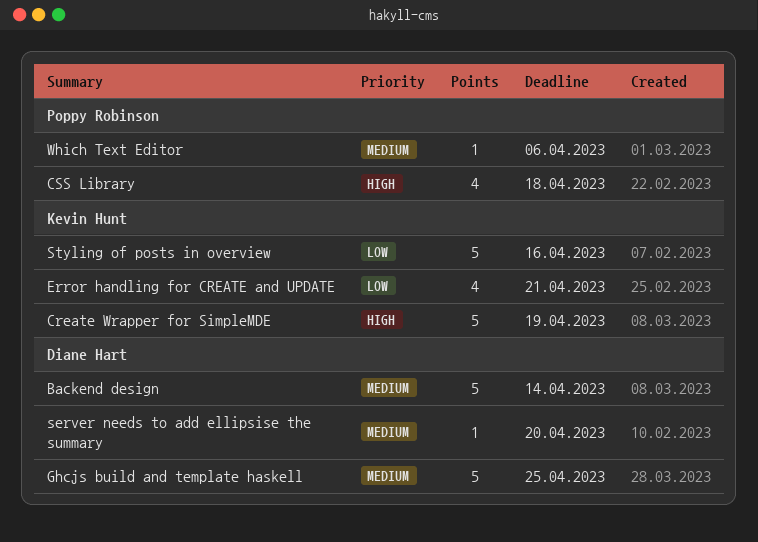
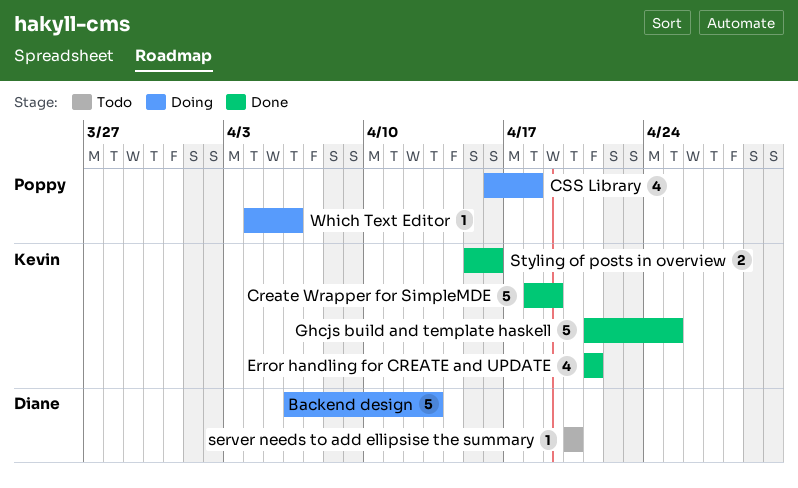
Backend design, due: Apr 14 -> Apr 13
Ghcjs build and template haskell, owner: Diane Hart -> Kevin Hunt
Styling of posts in overview, estimate: 5 -> 2

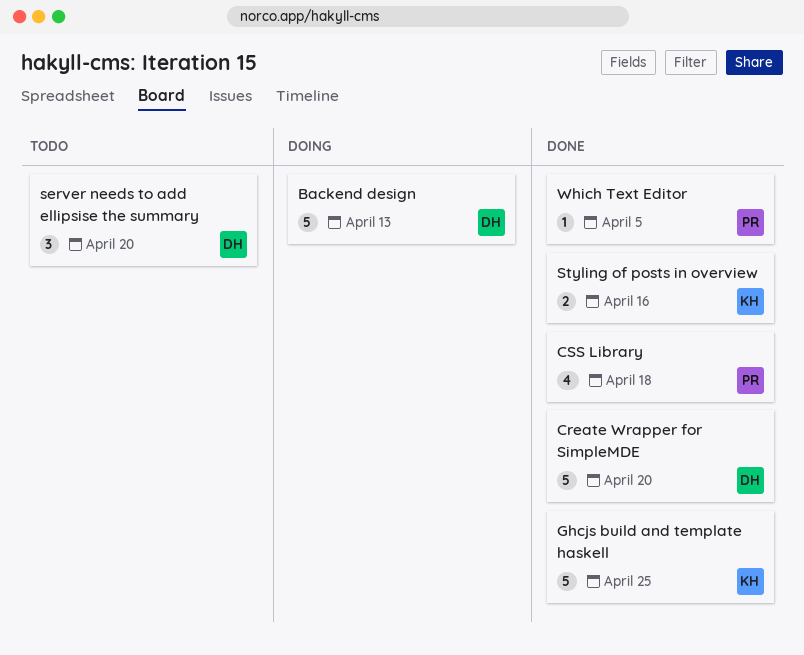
Create Wrapper for SimpleMDE, owner: Kevin -> Diane
Create Wrapper for SimpleMDE, due: Apr 19 -> Apr 20
CSS Library, status: Doing -> Done
Error handling for CREATE and UPDATE: present -> none
server needs to add ellipsise the summary, estimate: 1 -> 3
Which Text Editor, status: Doing -> Done
Which Text Editor, due: Apr 6 -> Apr 5

